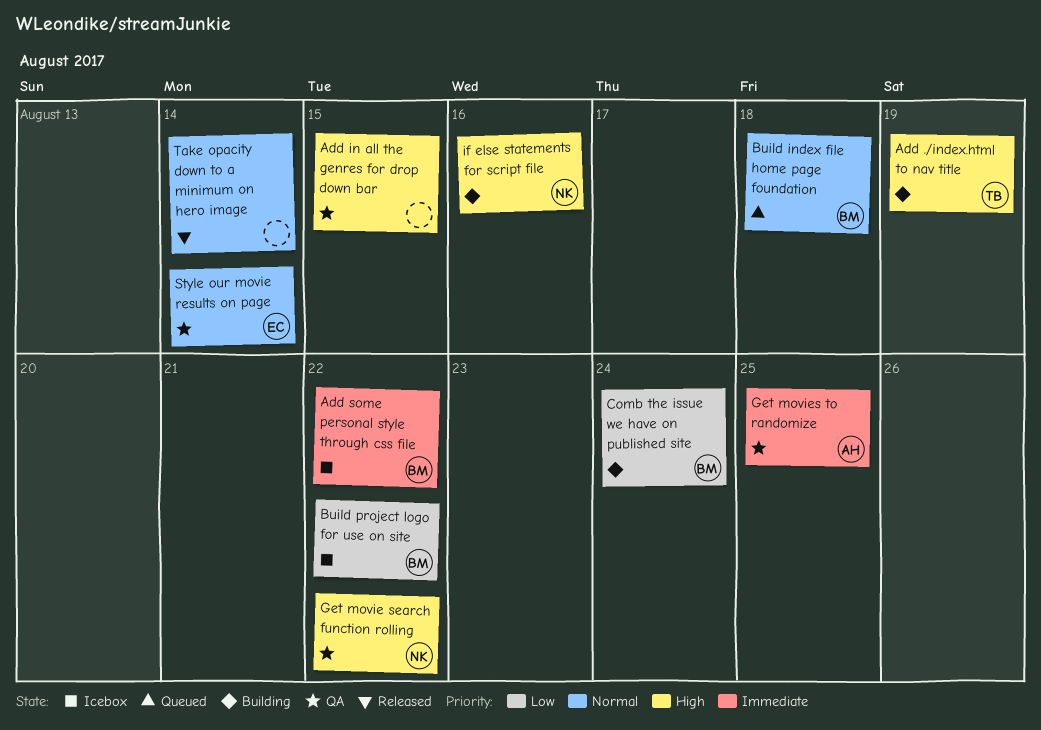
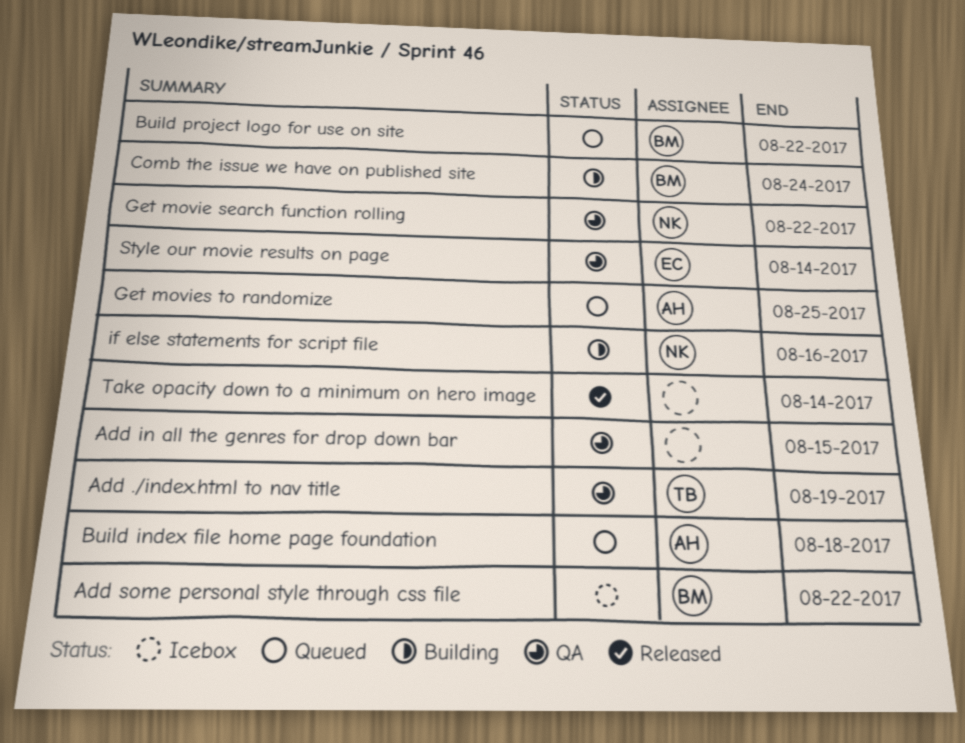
Add ./index.html to nav title, status: Building -> QA
Build index file home page foundation, owner: BM -> AH
Build project logo for use on site, status: Icebox -> Queued
Get movies to randomize, status: QA -> Queued

